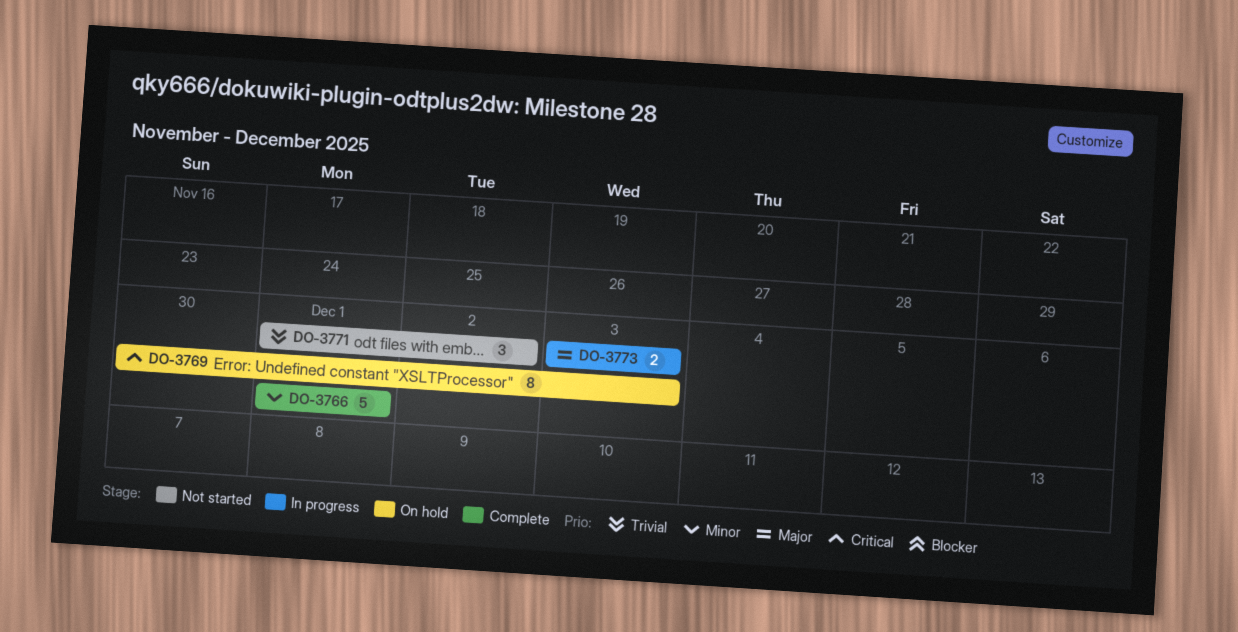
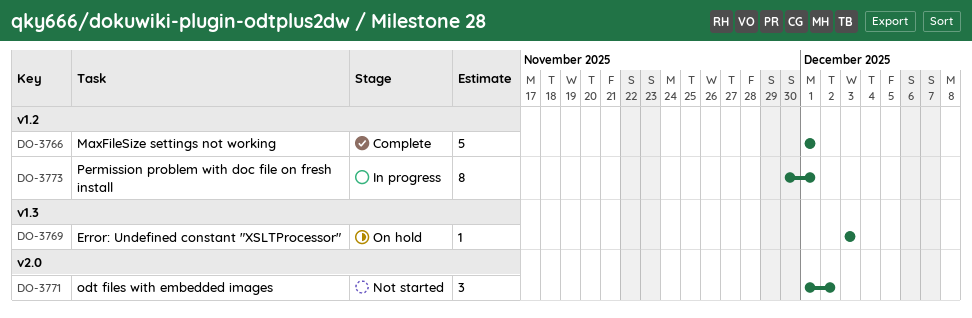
DO-3769, estimate: 8 -> 1
DO-3769, start: Nov 30 -> Dec 3
DO-3773, estimate: 2 -> 8
DO-3773, start: Dec 3 -> Nov 30
DO-3773, due: Dec 3 -> Dec 1

